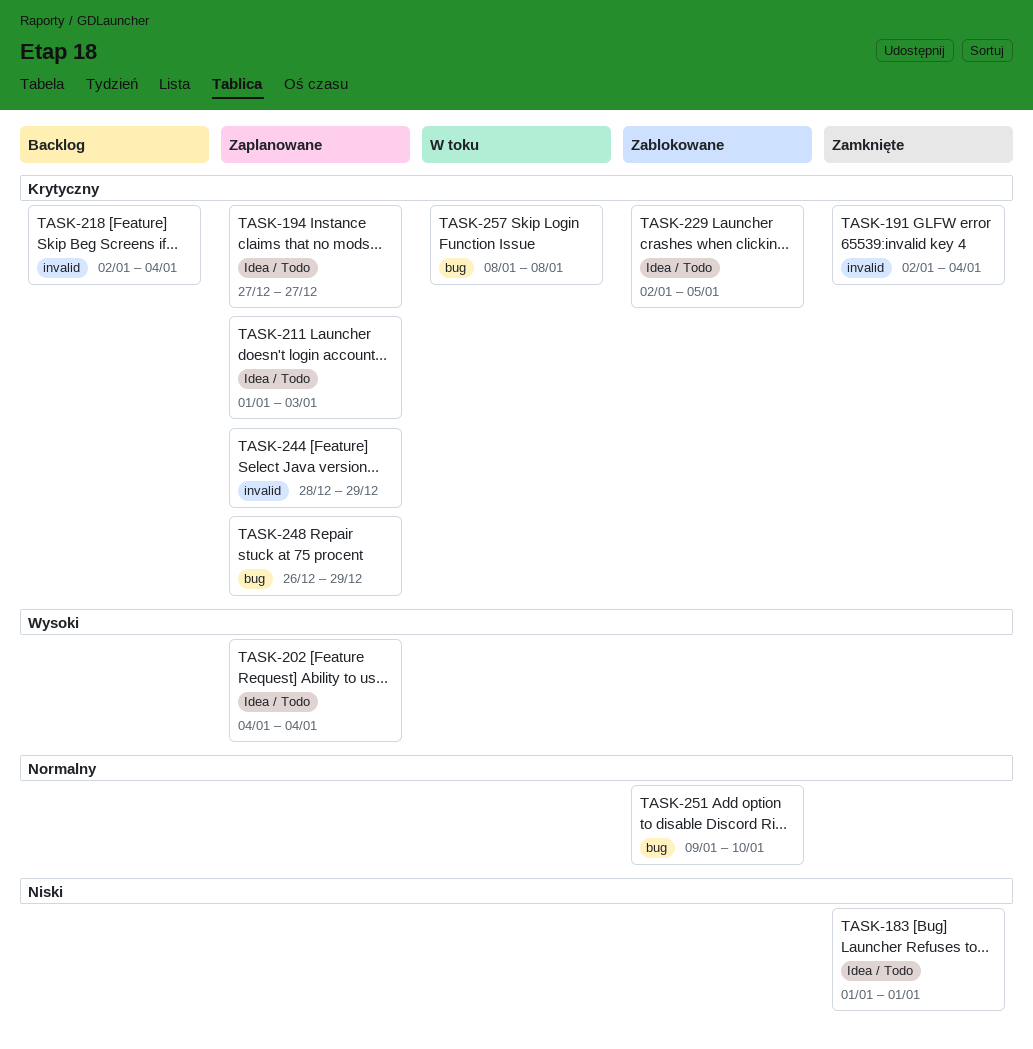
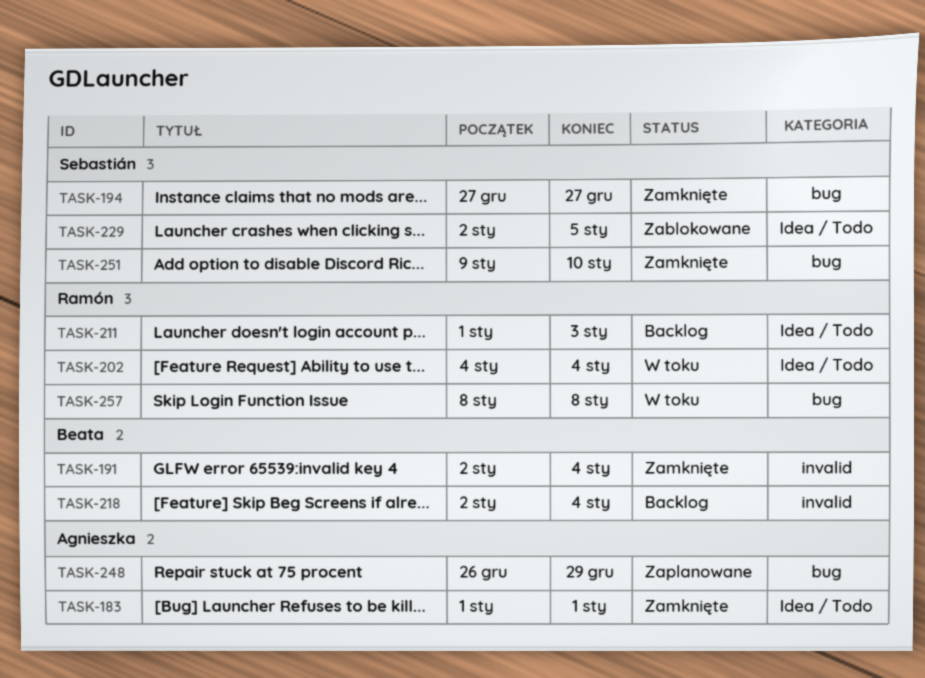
TASK-194, status: Zaplanowane -> Zamknięte
TASK-194, label: Idea / Todo -> bug
TASK-202, status: Zaplanowane -> W toku
TASK-211, status: Zaplanowane -> Backlog
TASK-244: present -> none
TASK-251, status: Zablokowane -> Zamknięte

